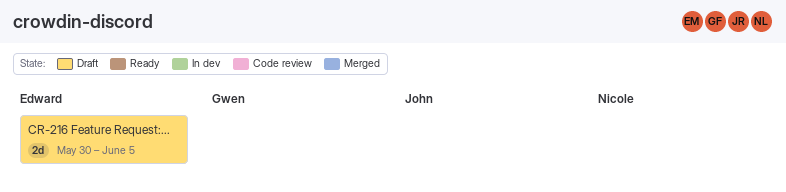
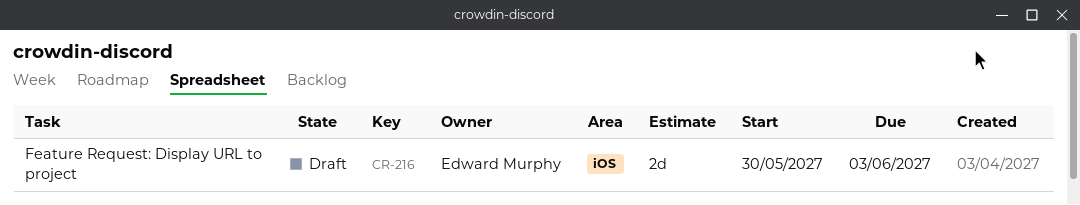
CR-216, due: Jun 5 -> Jun 3

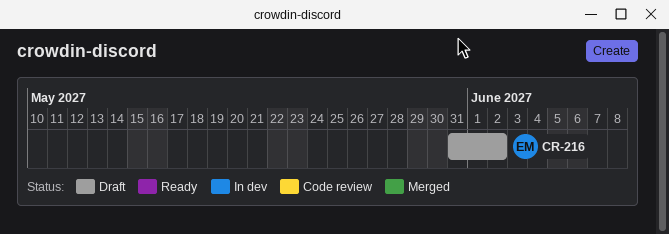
CR-216, start: May 30 -> May 31
CR-216, due: Jun 3 -> Jun 2

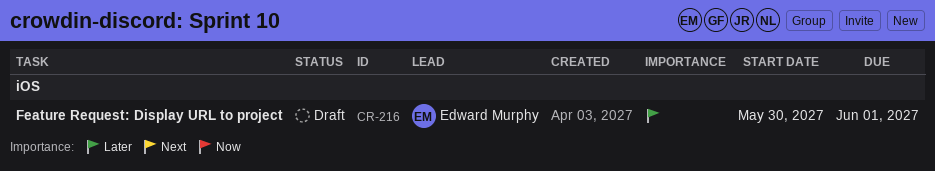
CR-216, start: May 31 -> May 30
CR-216, due: Jun 2 -> Jun 1

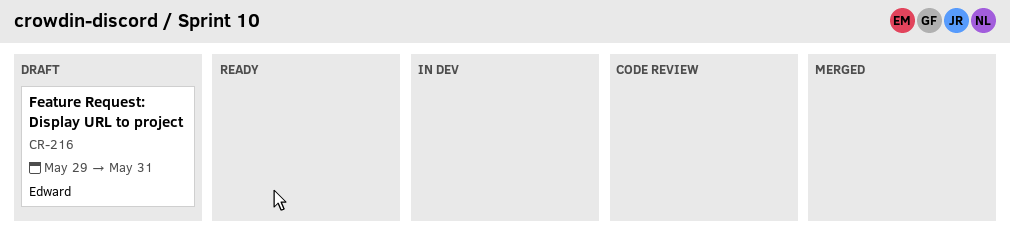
CR-216, start: May 30 -> May 29
CR-216, due: Jun 1 -> May 31

